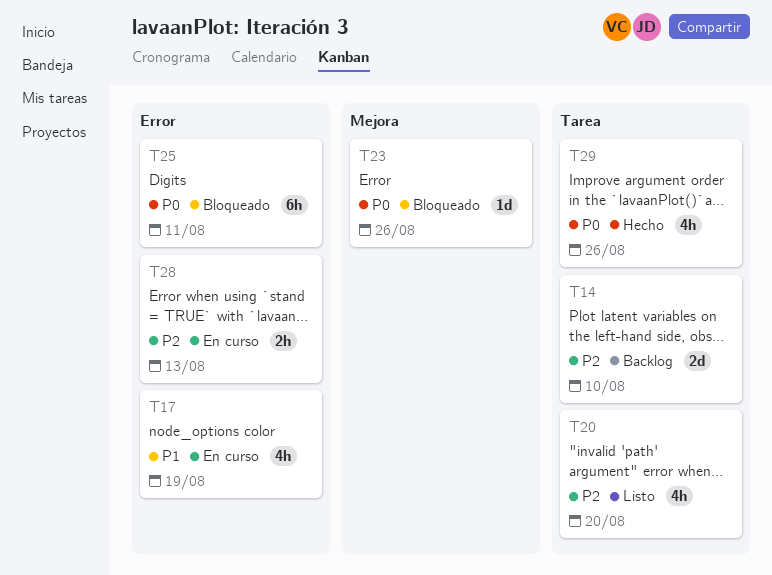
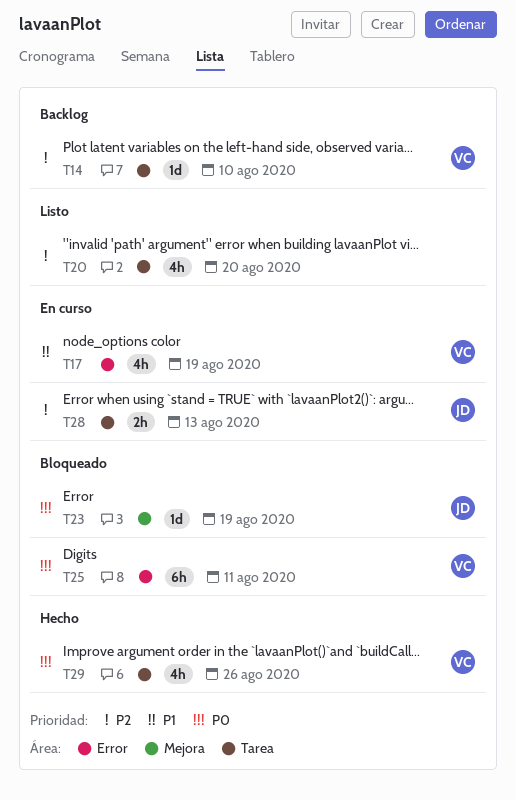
T14, estimate: 2d -> 1d
T23, due: Aug 26 -> Aug 19
T28, label: Error -> Tarea

